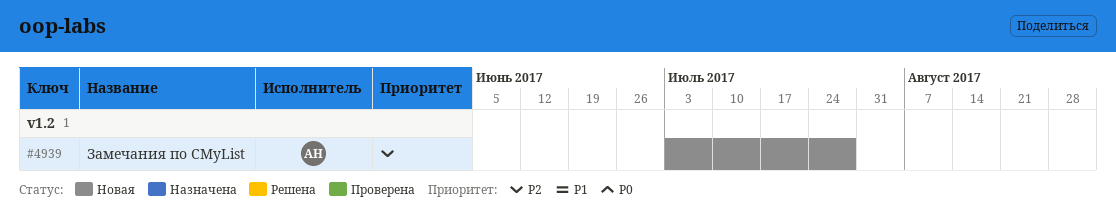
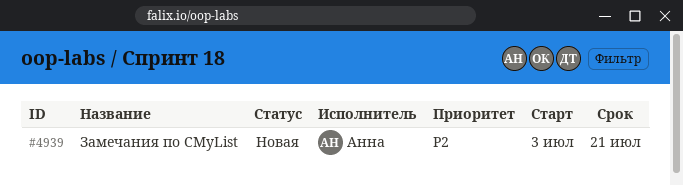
#4939, due: Jul 28 -> Jul 21

